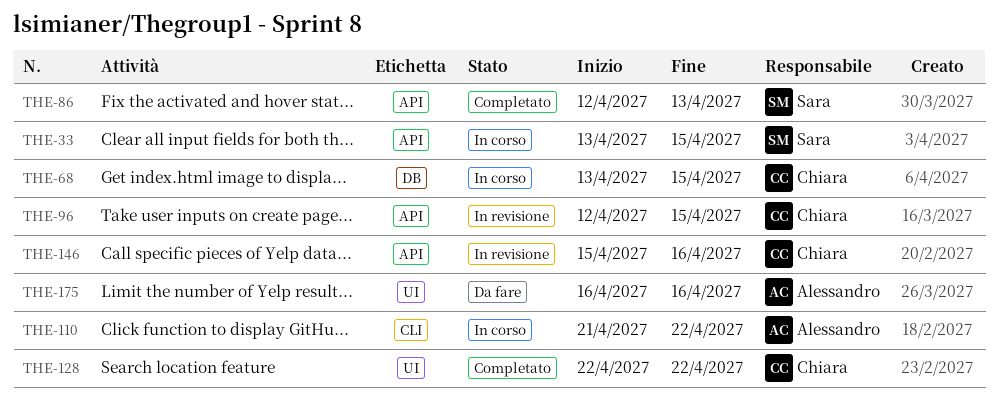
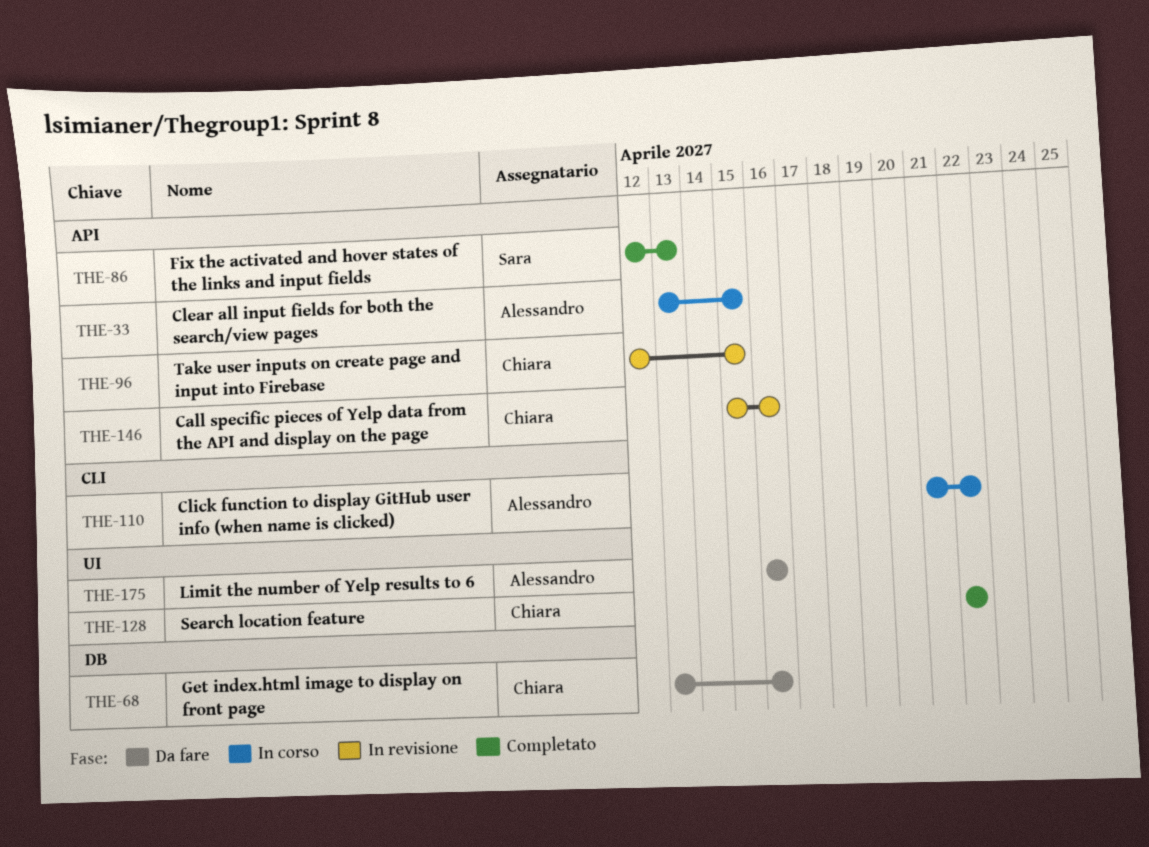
THE-33, owner: Sara -> Alessandro
THE-68, status: In corso -> Da fare
THE-68, due: Apr 15 -> Apr 16

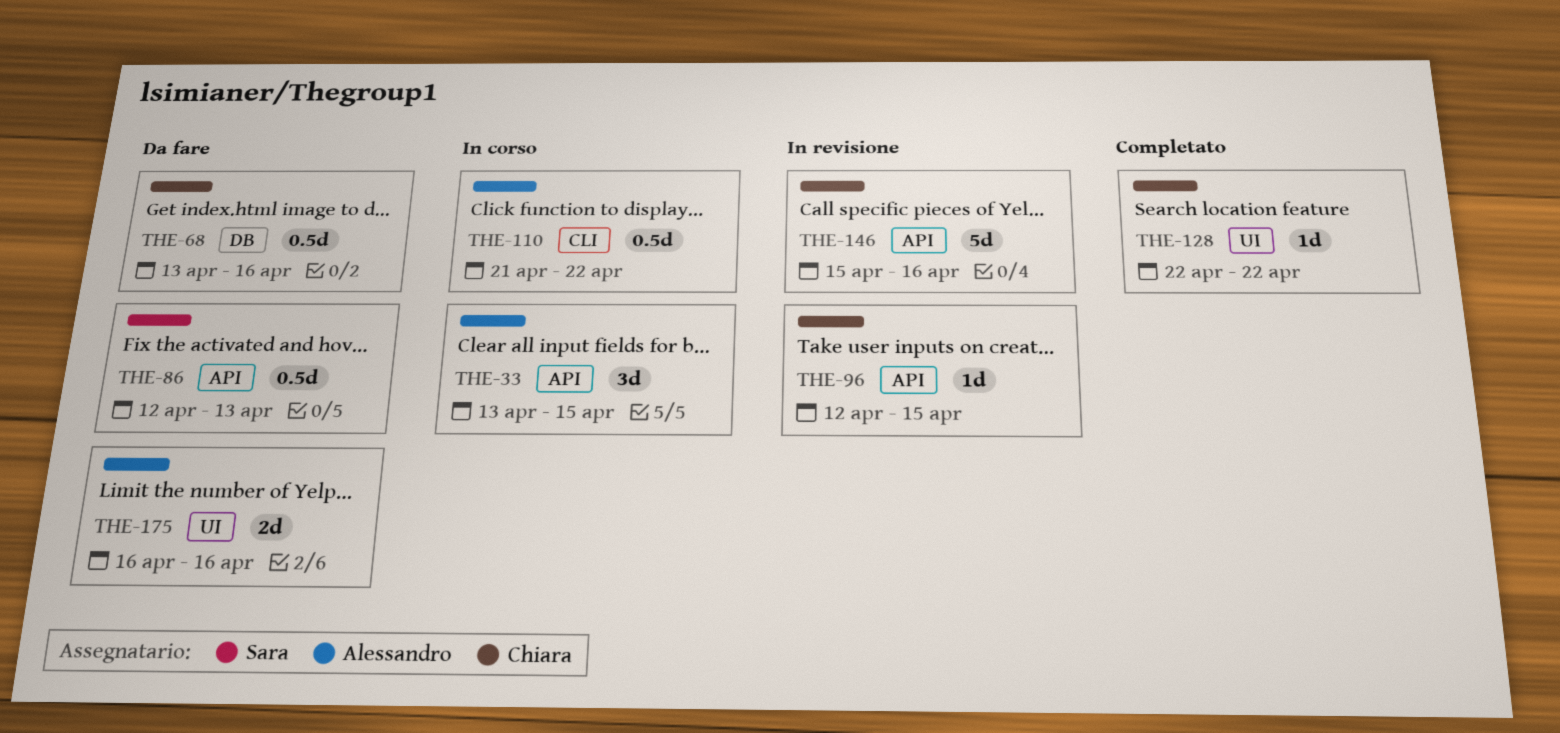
THE-86, status: Completato -> Da fare

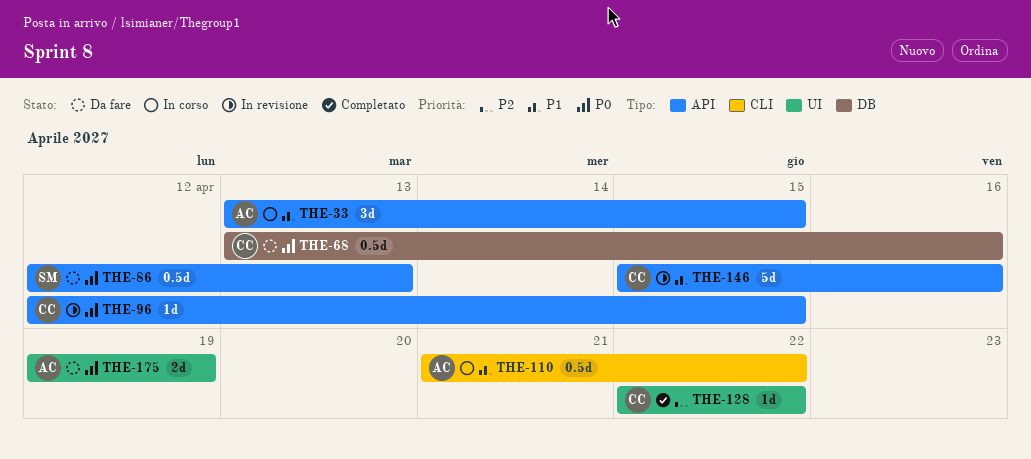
THE-175, start: Apr 16 -> Apr 19
THE-175, due: Apr 16 -> Apr 19

